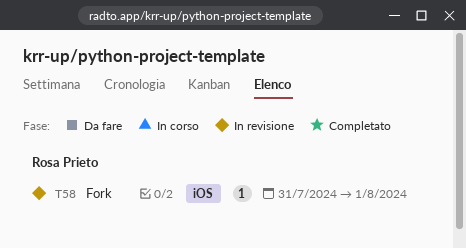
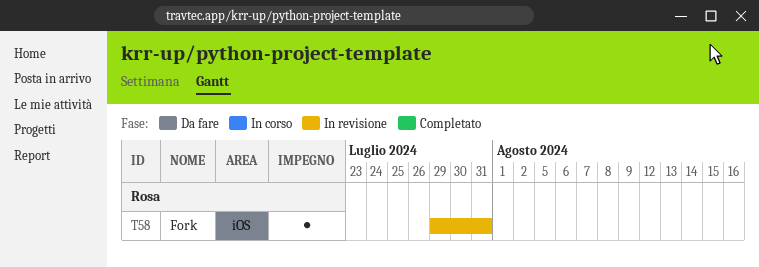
T58, start: Jul 31 -> Jul 29
T58, due: Aug 1 -> Jul 31

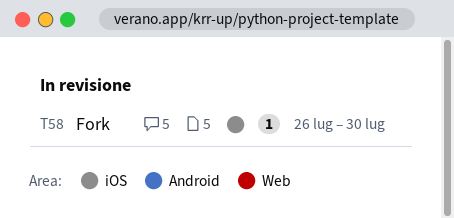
T58, start: Jul 29 -> Jul 26
T58, due: Jul 31 -> Jul 30

